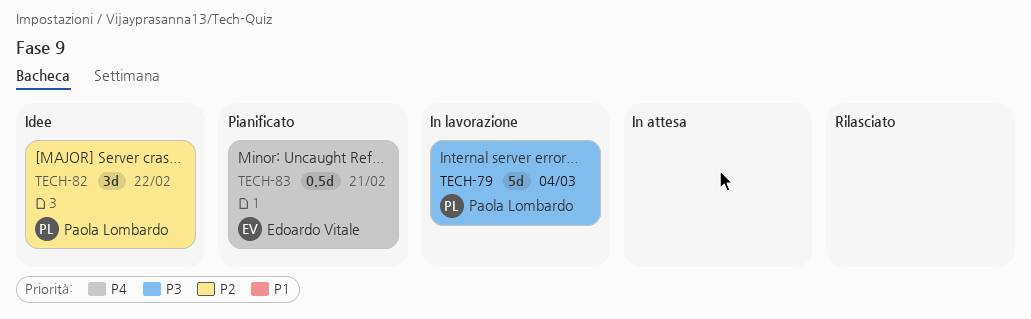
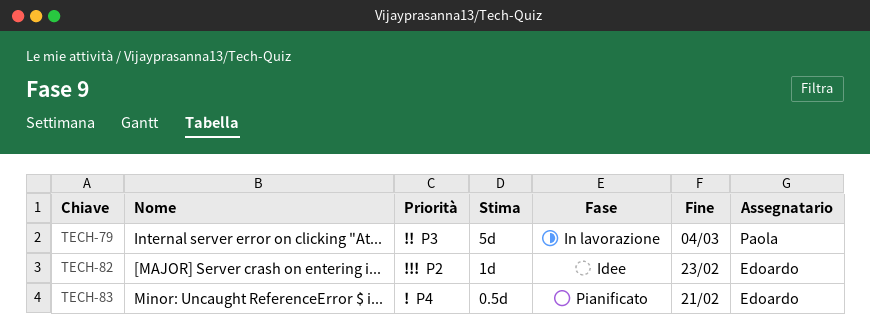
TECH-82, owner: Paola Lombardo -> Edoardo Vitale
TECH-82, estimate: 3d -> 1d
TECH-82, due: Feb 22 -> Feb 23

